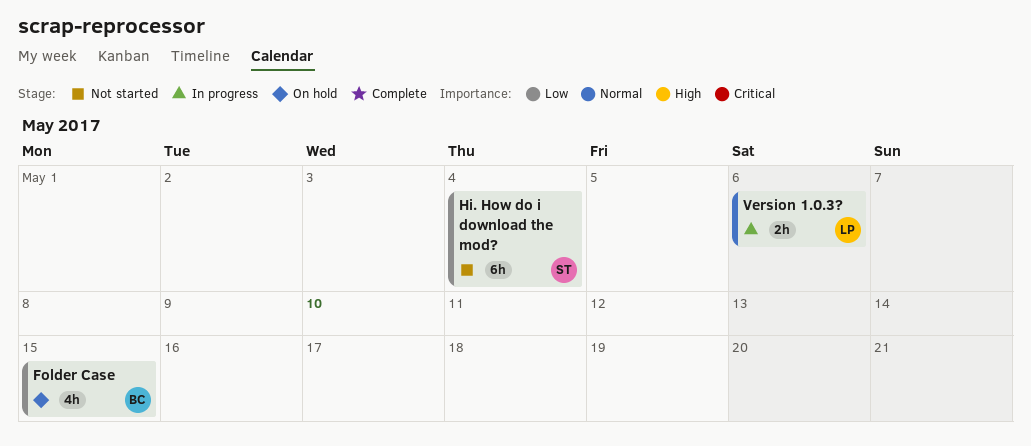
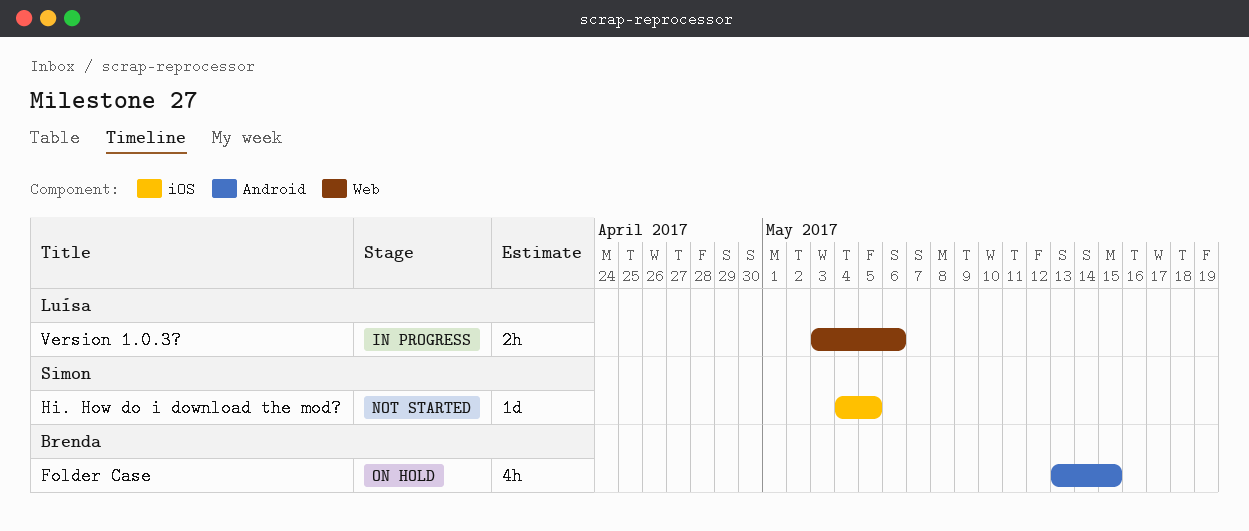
Hi. How do i download the mod?, estimate: 6h -> 1d
Hi. How do i download the mod?, due: May 4 -> May 5

